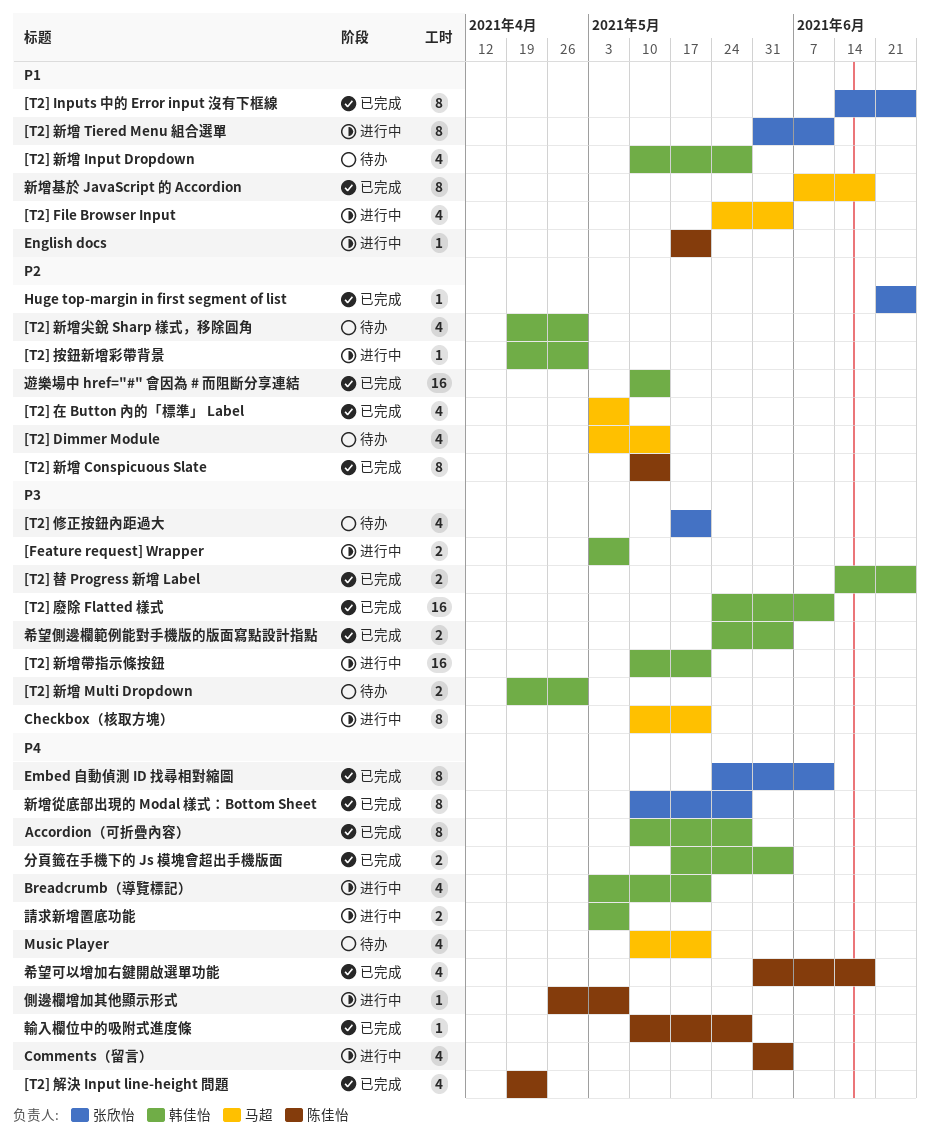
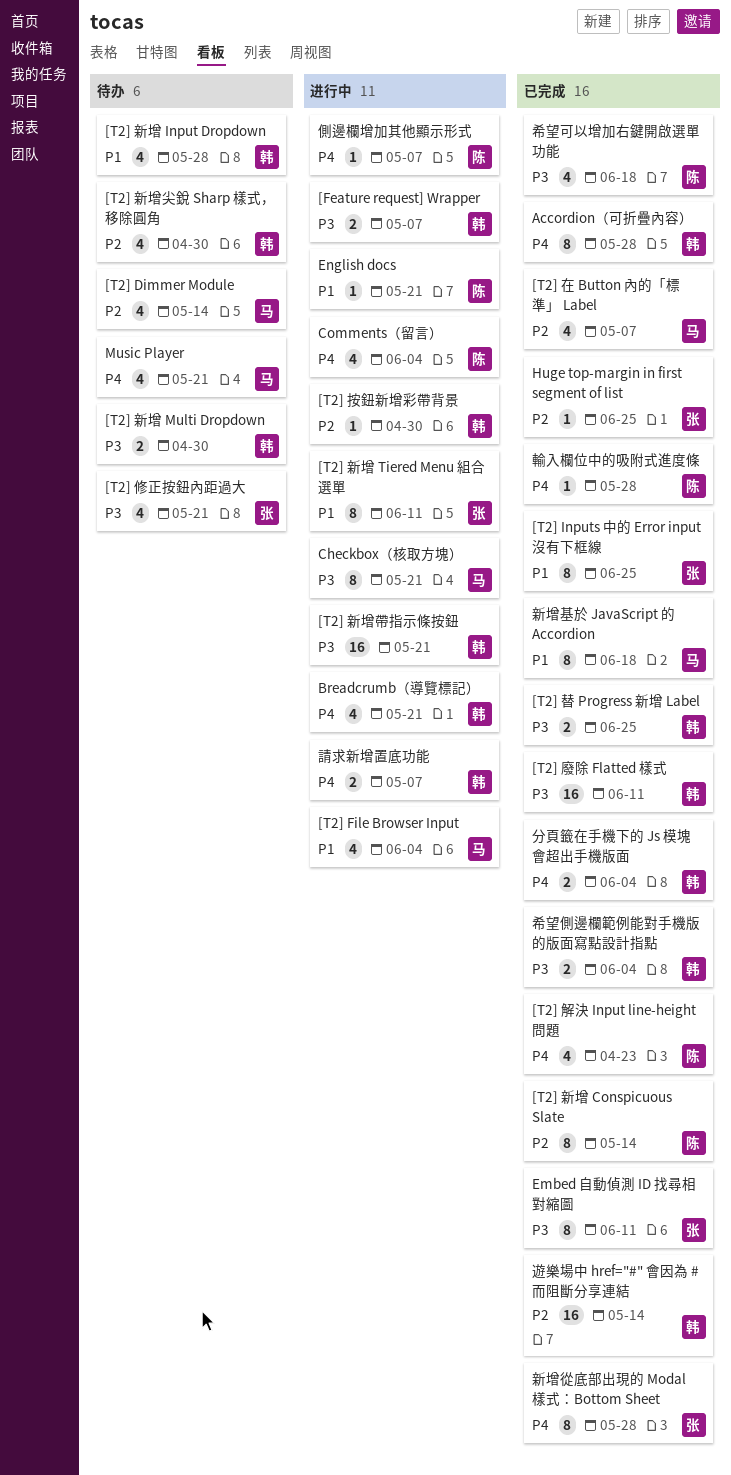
Embed 自動偵測 ID 找尋相對縮圖, priority: P4 -> P3
希望可以增加右鍵開啟選單功能, priority: P4 -> P3

